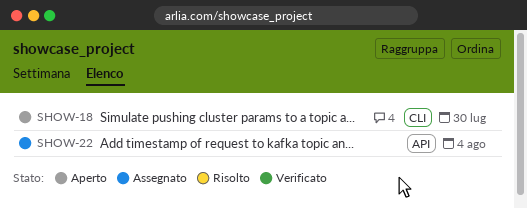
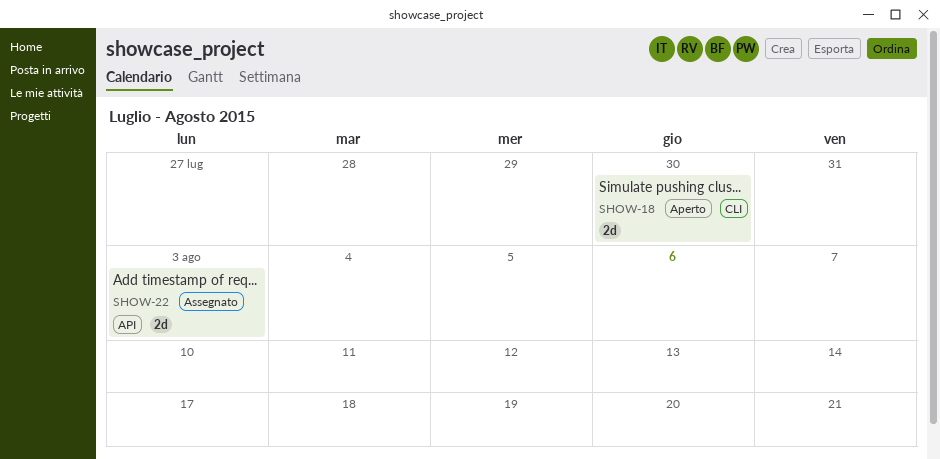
SHOW-22, due: Aug 4 -> Aug 3

